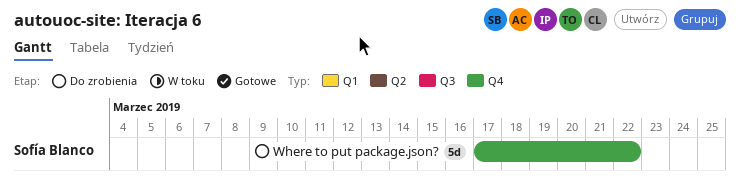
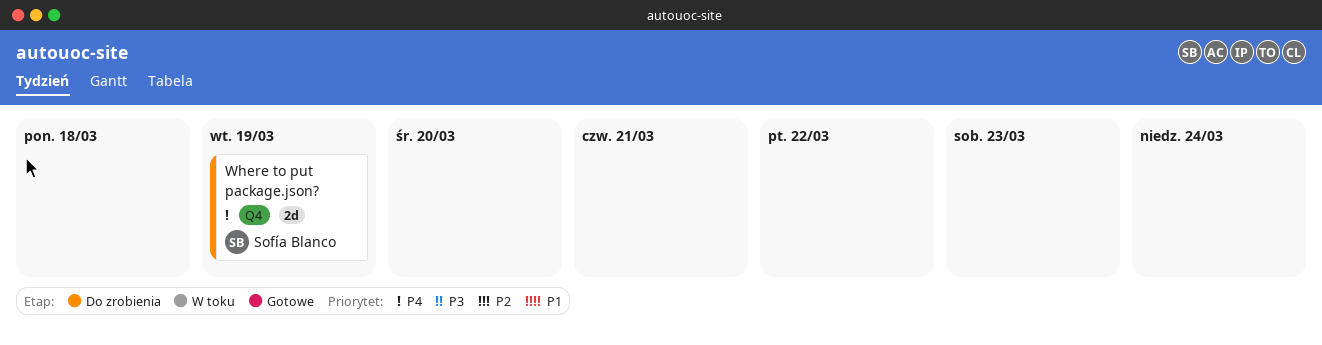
Where to put package.json?, estimate: 5d -> 2d
Where to put package.json?, due: Mar 22 -> Mar 19

